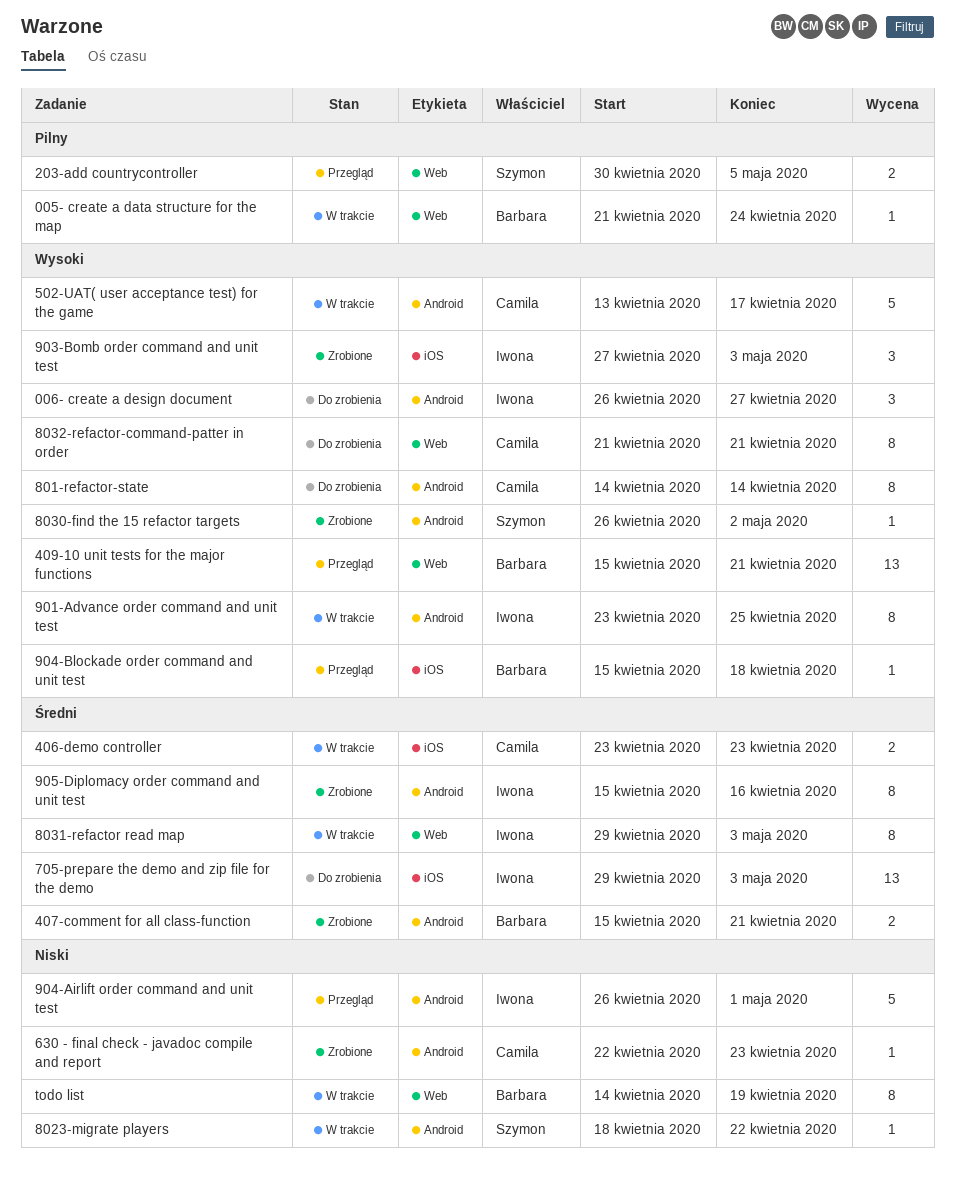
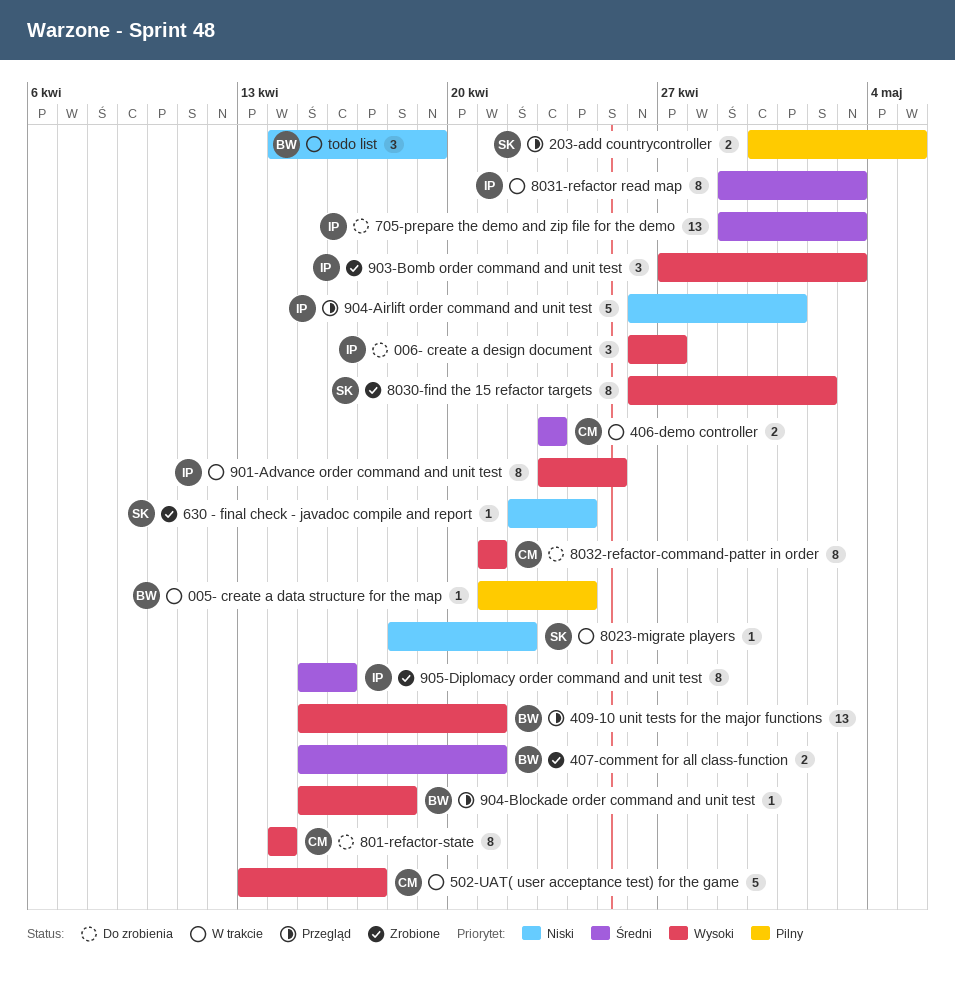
630 - final check - javadoc compile and report, owner: Camila -> Szymon
630 - final check - javadoc compile and report, due: Apr 23 -> Apr 24
8030-find the 15 refactor targets, estimate: 1 -> 8
todo list, estimate: 8 -> 3

